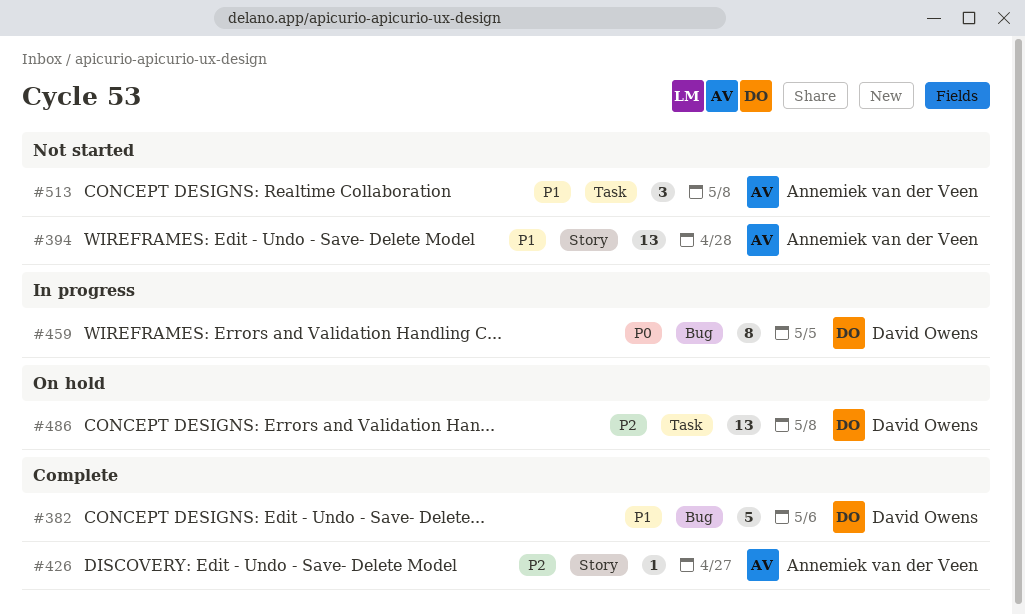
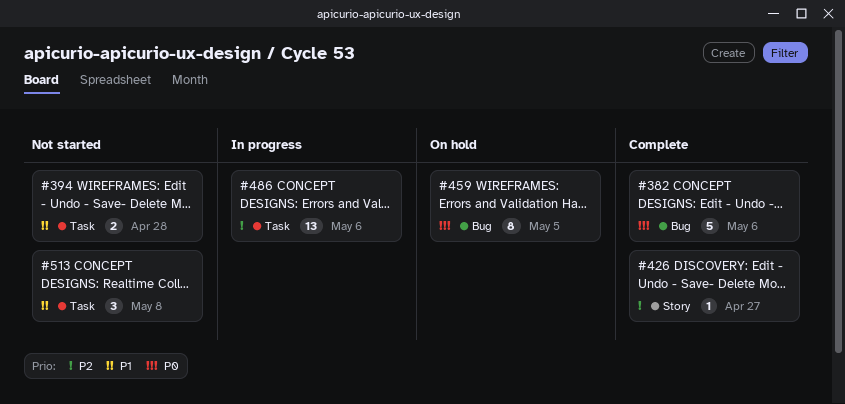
#382, priority: P1 -> P0
#394, label: Story -> Task
#394, estimate: 13 -> 2
#459, status: In progress -> On hold
#486, status: On hold -> In progress
#486, due: May 8 -> May 6

